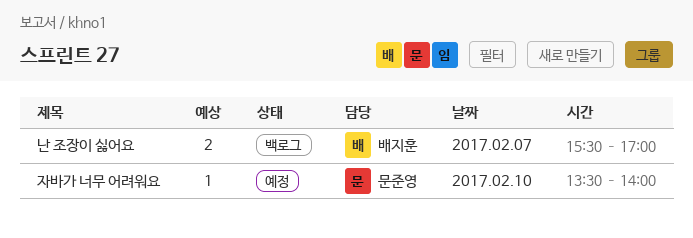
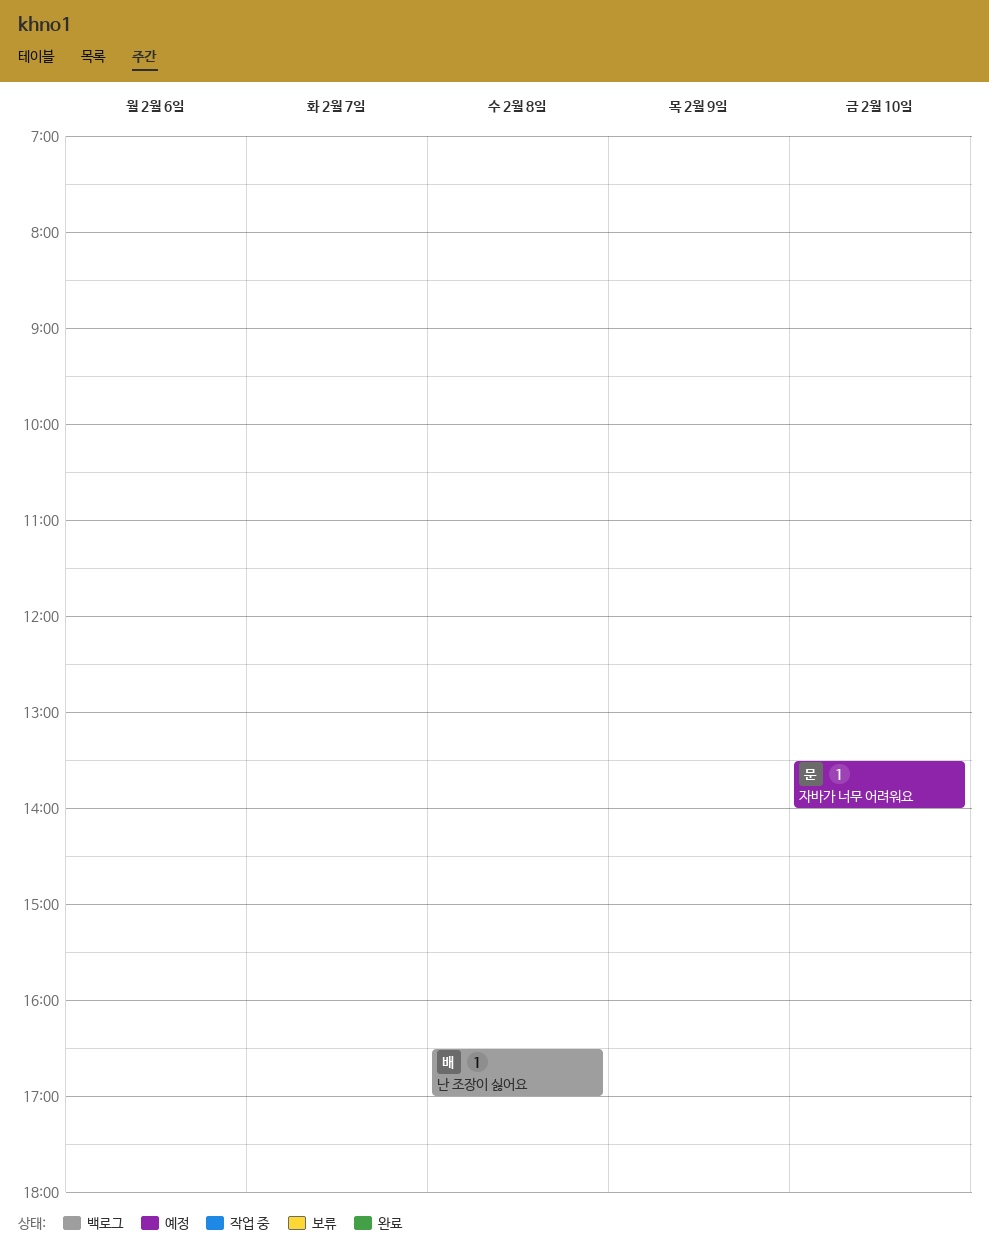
난 조장이 싫어요, estimate: 2 -> 1
난 조장이 싫어요, day: Feb 7 -> Feb 8
난 조장이 싫어요, begins: 15:30 -> 16:30

